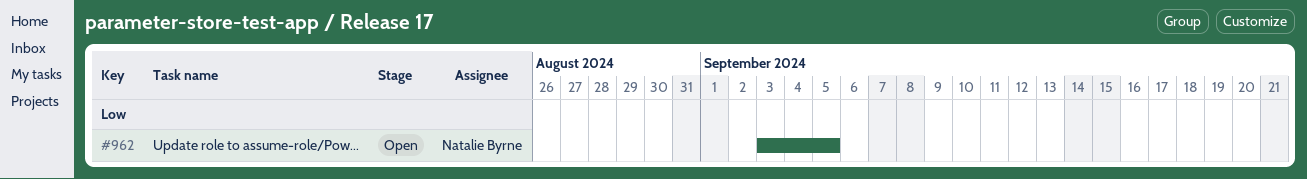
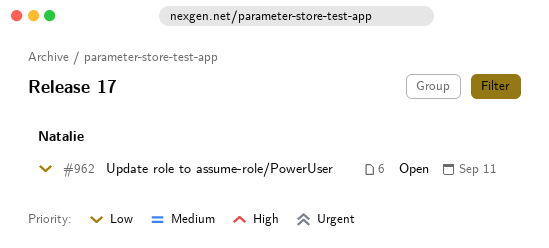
#962, due: Sep 5 -> Sep 11

